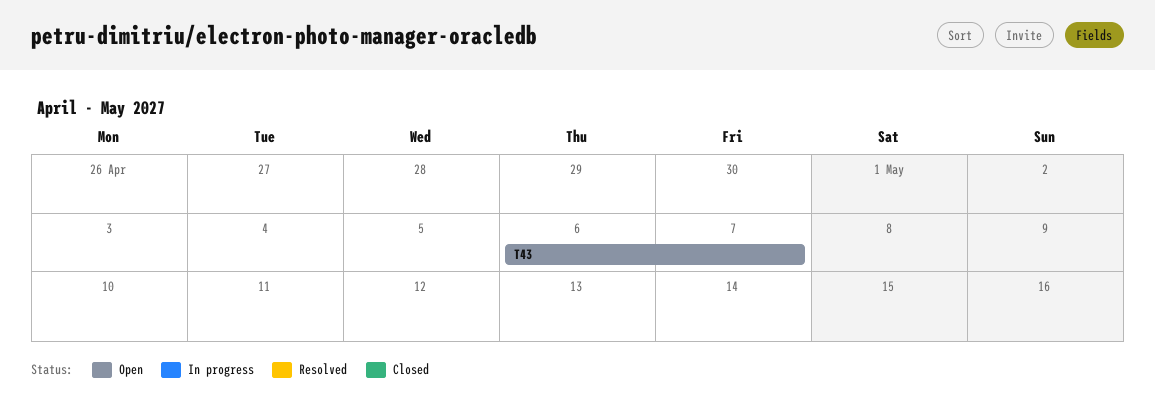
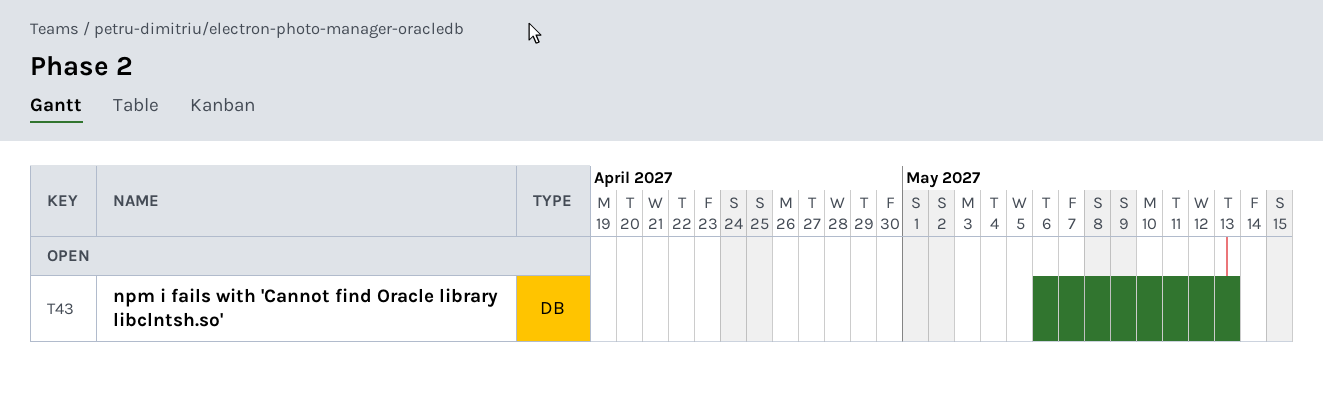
T43, due: May 7 -> May 13

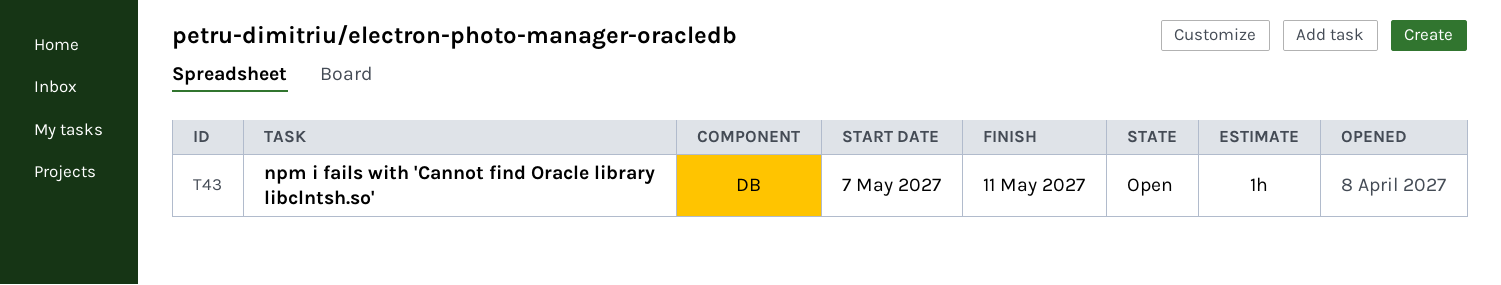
T43, start: May 6 -> May 7
T43, due: May 13 -> May 11

